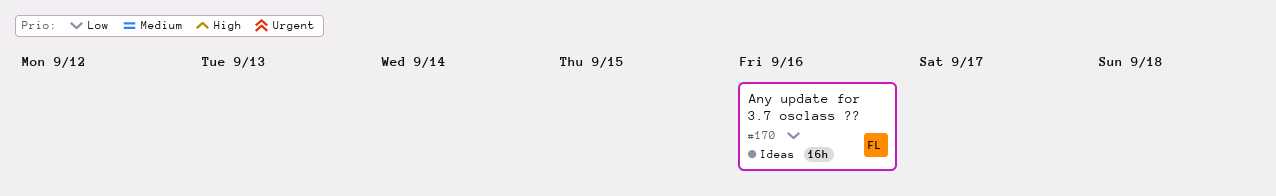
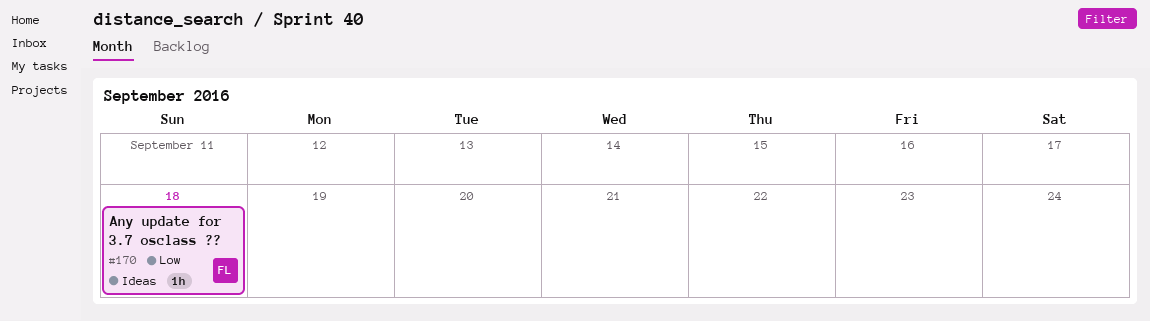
#170, estimate: 16h -> 1h
#170, due: Sep 16 -> Sep 18

